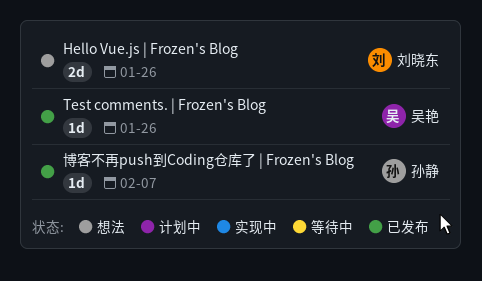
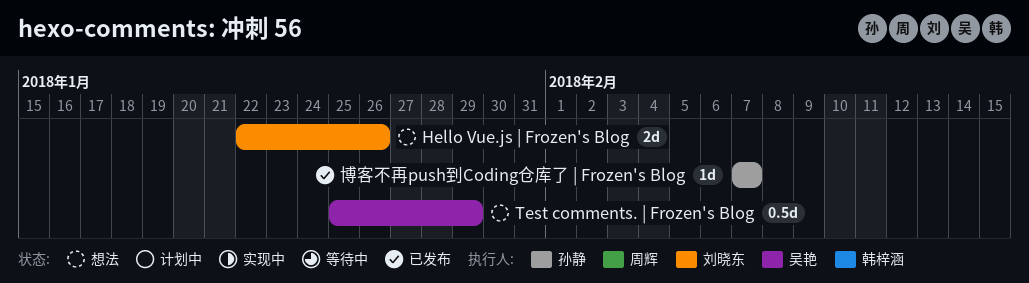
Test comments. | Frozen's Blog, status: 已发布 -> 想法
Test comments. | Frozen's Blog, estimate: 1d -> 0.5d
Test comments. | Frozen's Blog, due: Jan 26 -> Jan 29

